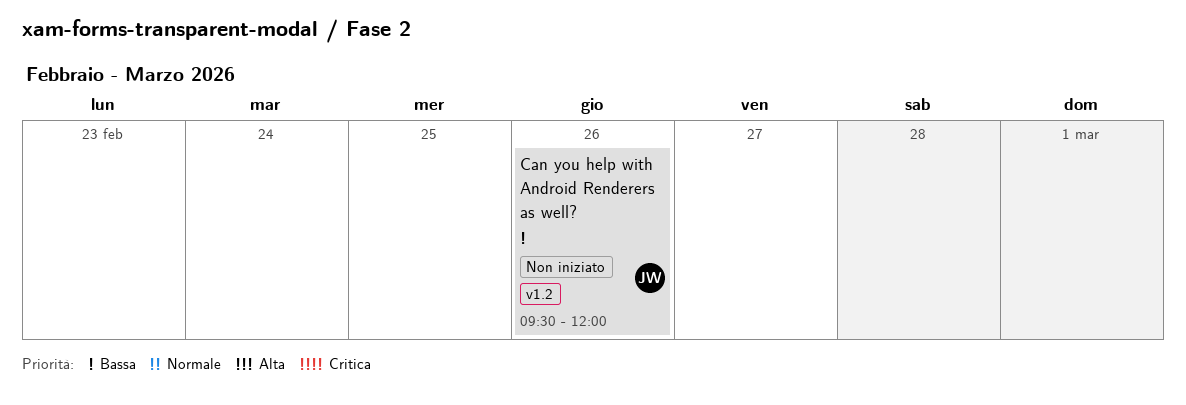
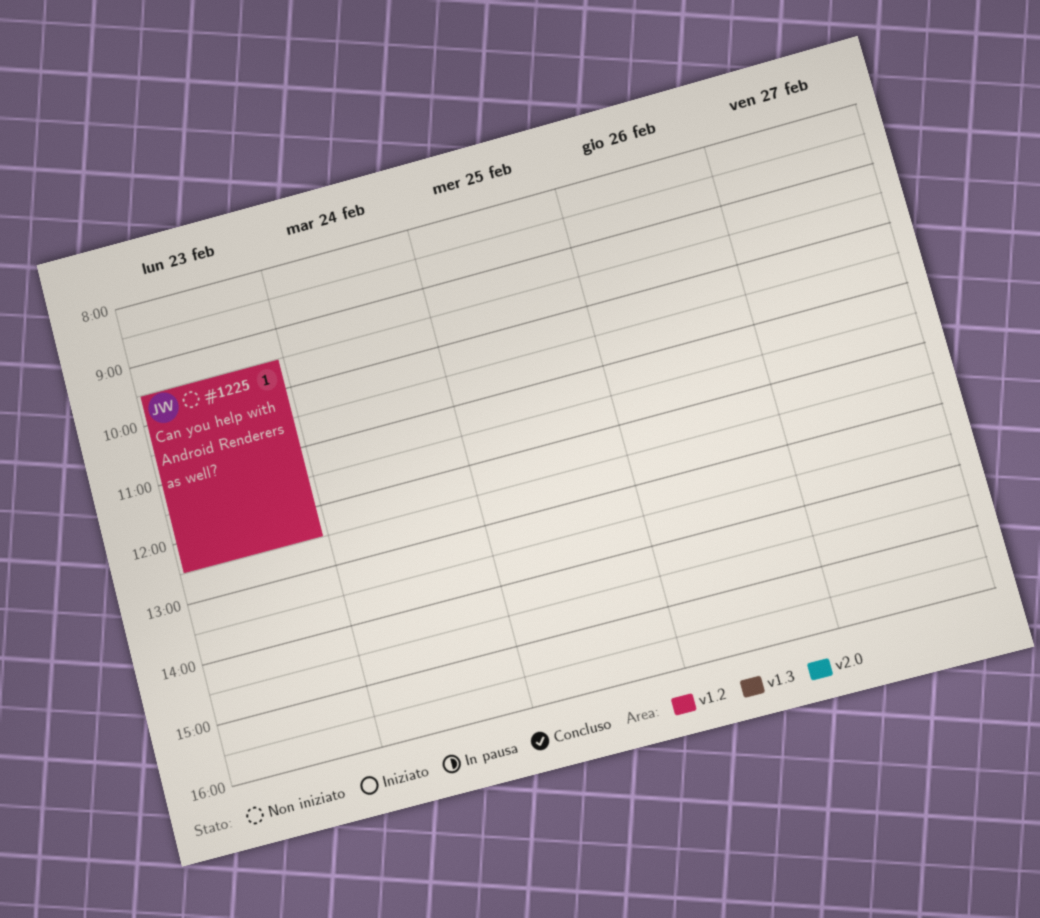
Can you help with Android Renderers as well?, day: Feb 26 -> Feb 23
Can you help with Android Renderers as well?, ends: 12:00 -> 12:30

